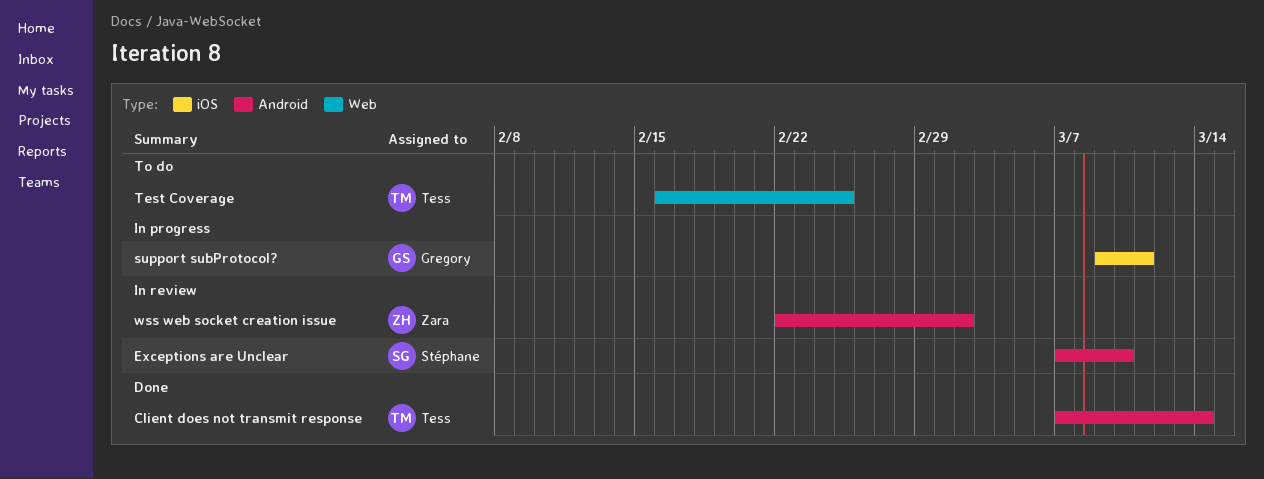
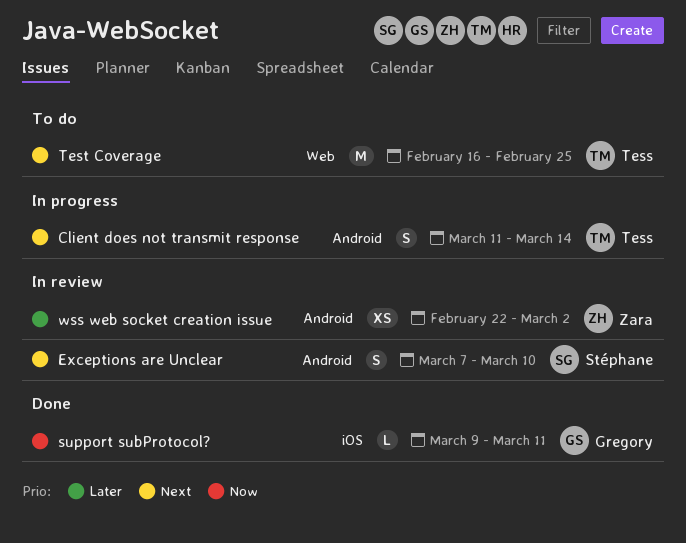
Client does not transmit response, status: Done -> In progress
Client does not transmit response, start: Mar 7 -> Mar 11
support subProtocol?, status: In progress -> Done

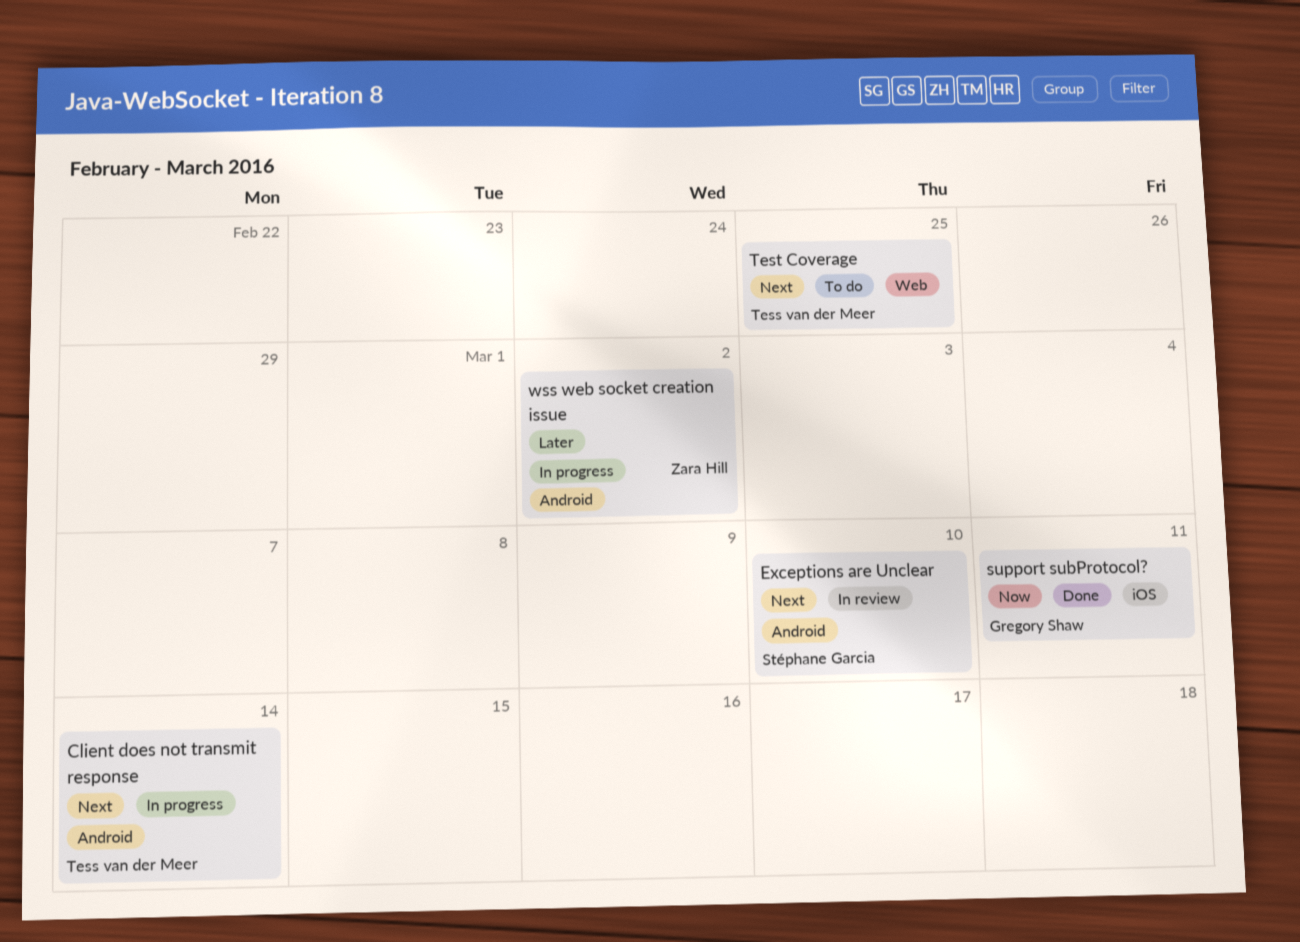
wss web socket creation issue, status: In review -> In progress

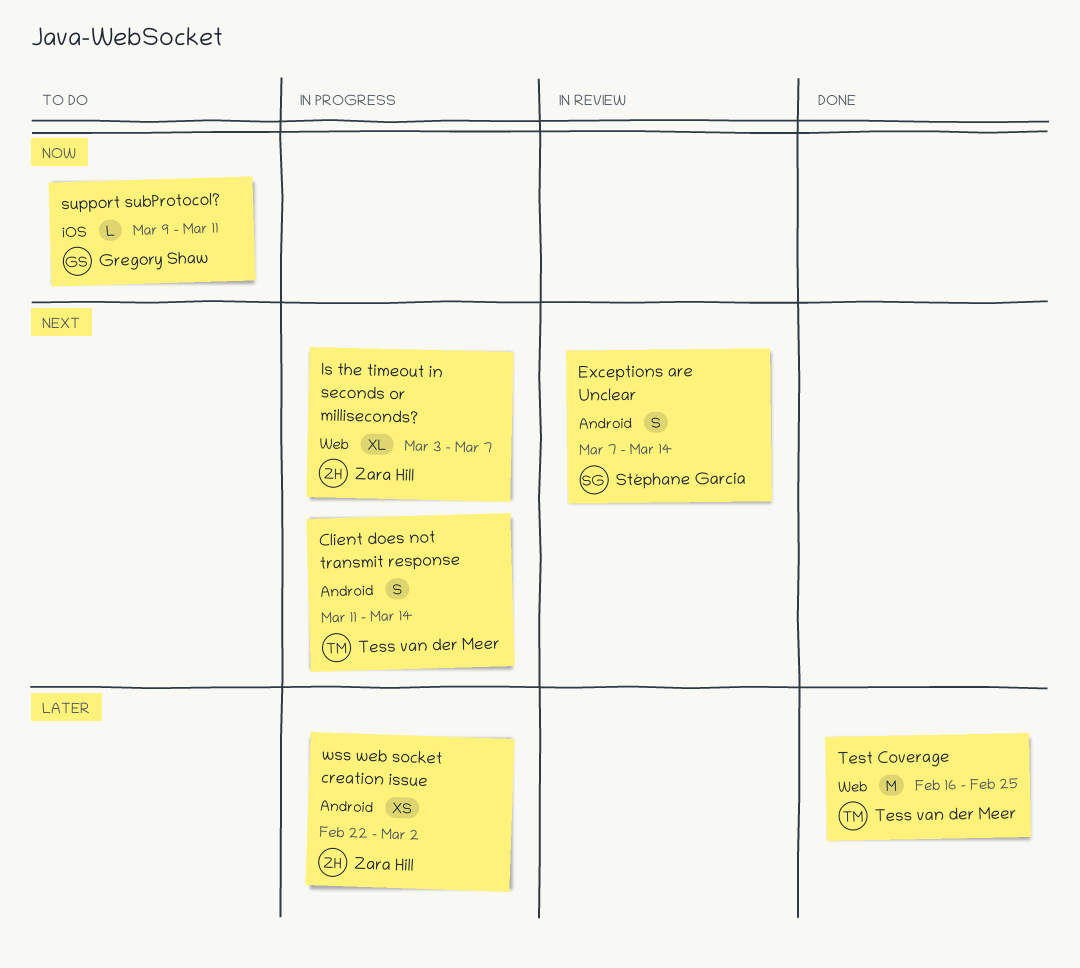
Exceptions are Unclear, due: Mar 10 -> Mar 14
Is the timeout in seconds or milliseconds?: none -> present
support subProtocol?, status: Done -> To do
Test Coverage, status: To do -> Done
Test Coverage, priority: Next -> Later

